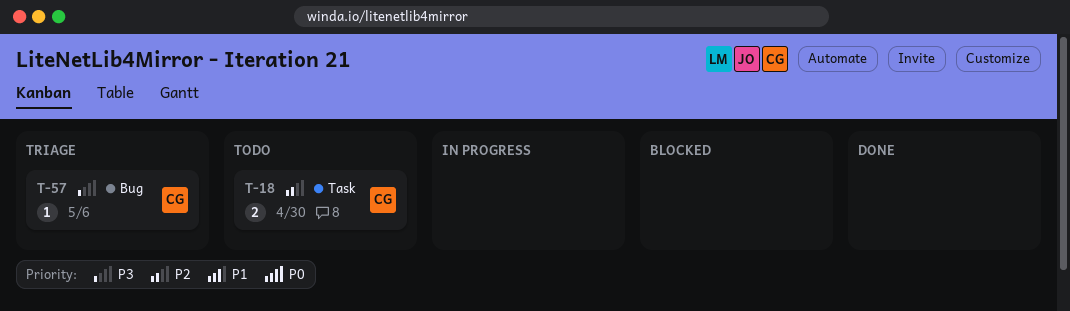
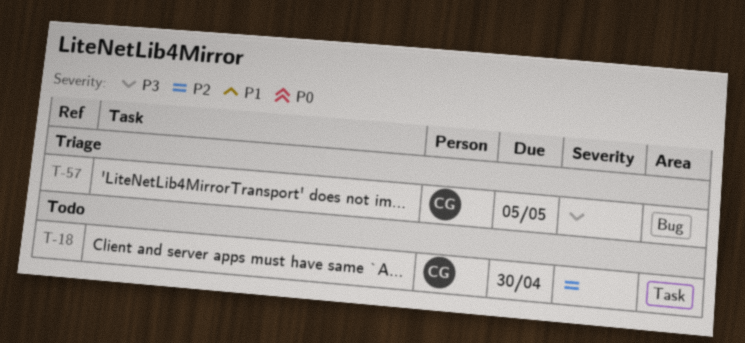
T-57, due: May 6 -> May 5

